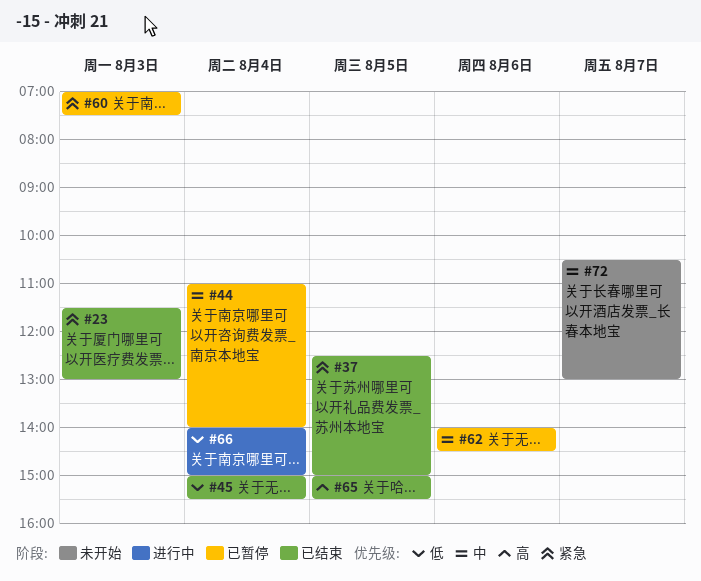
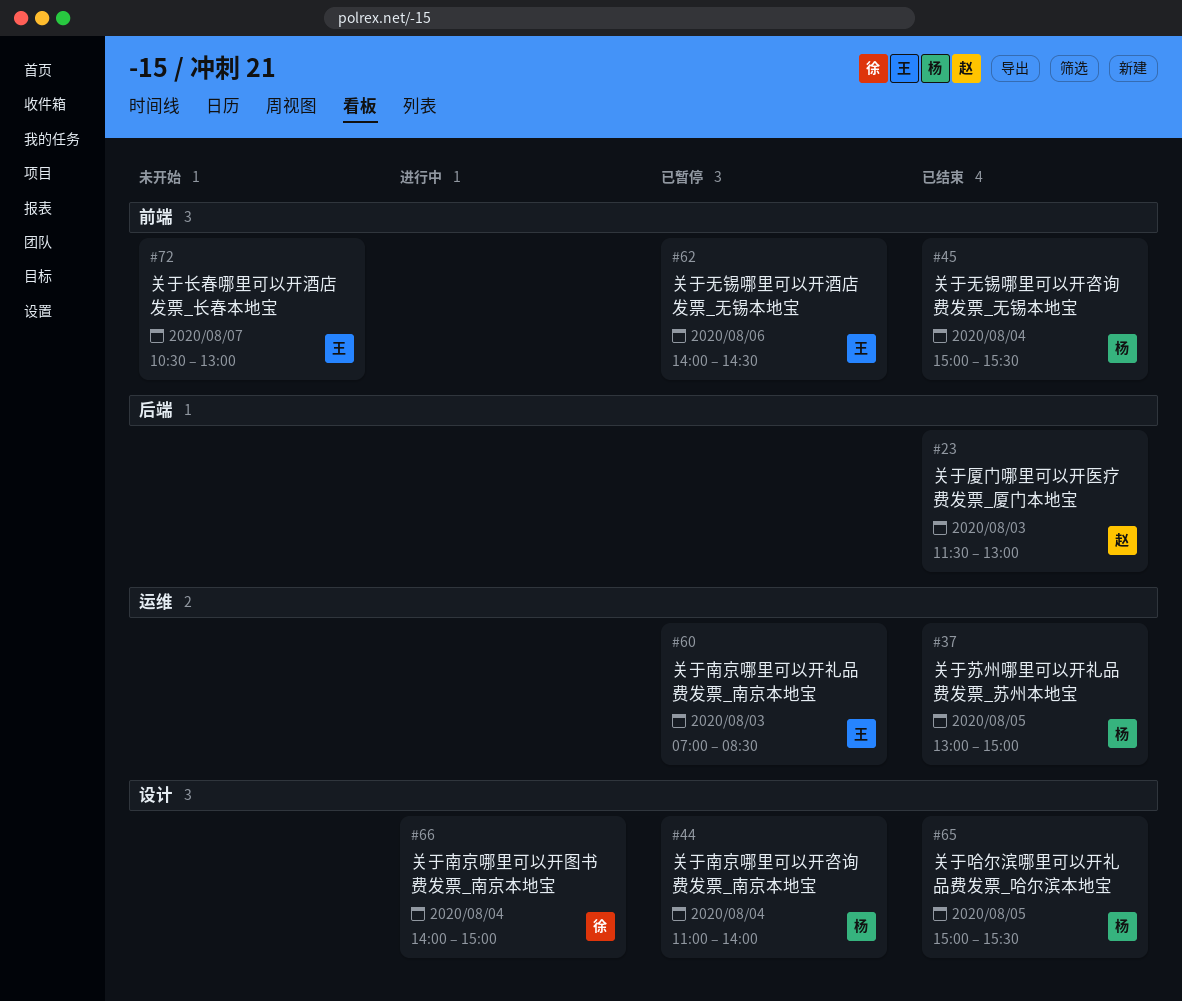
#37, begins: 12:30 -> 13:00
#60, ends: 07:30 -> 08:30

